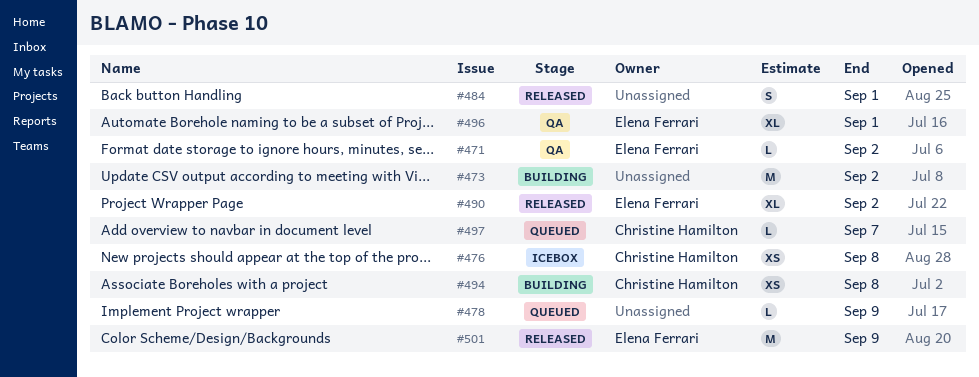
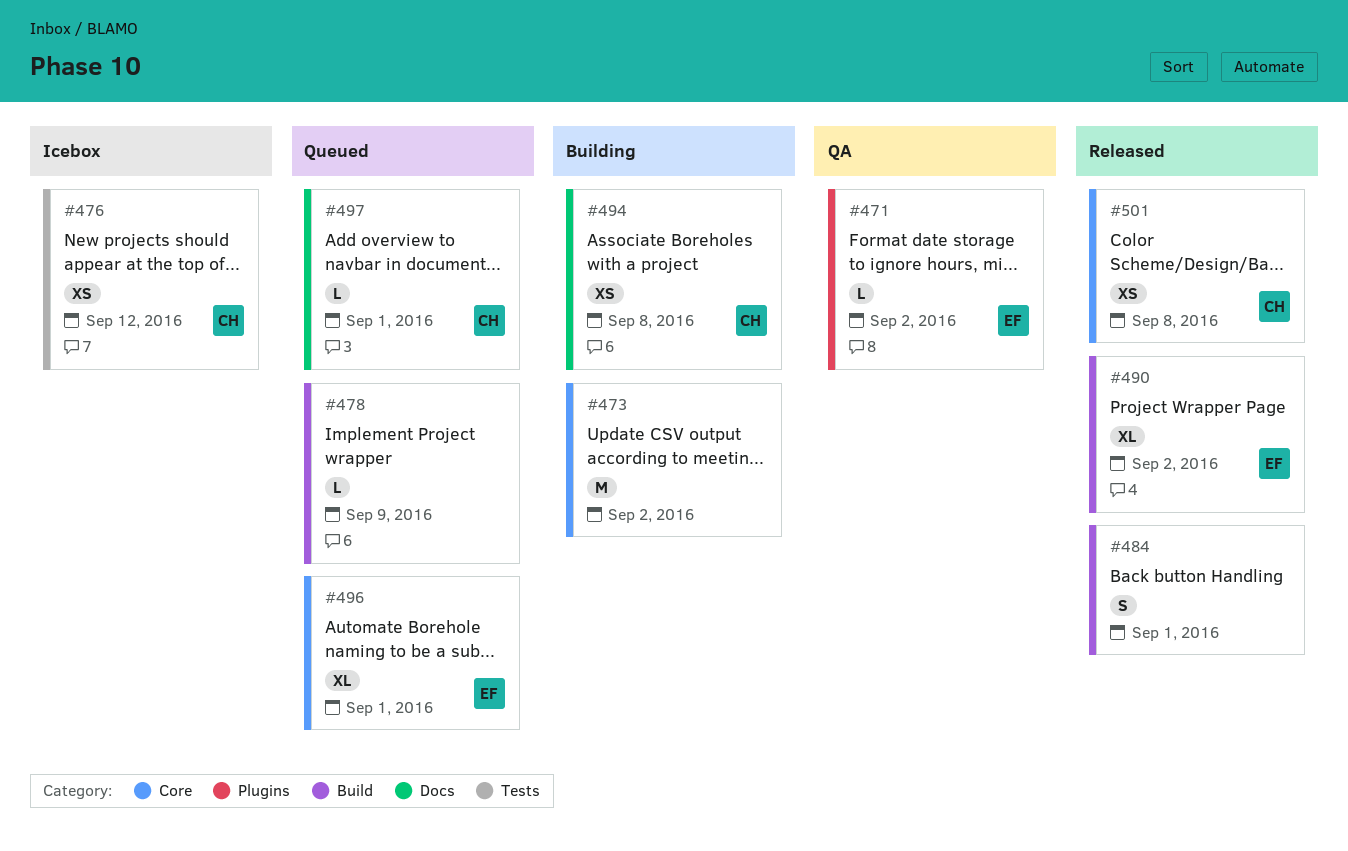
#476, due: Sep 8 -> Sep 12
#496, status: QA -> Queued
#497, due: Sep 7 -> Sep 1
#501, owner: Elena Ferrari -> Christine Hamilton
#501, estimate: M -> XS
#501, due: Sep 9 -> Sep 8

